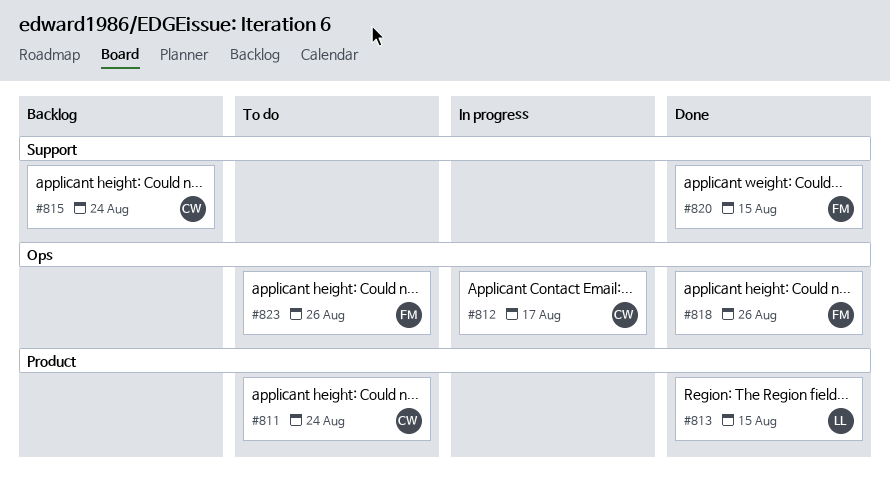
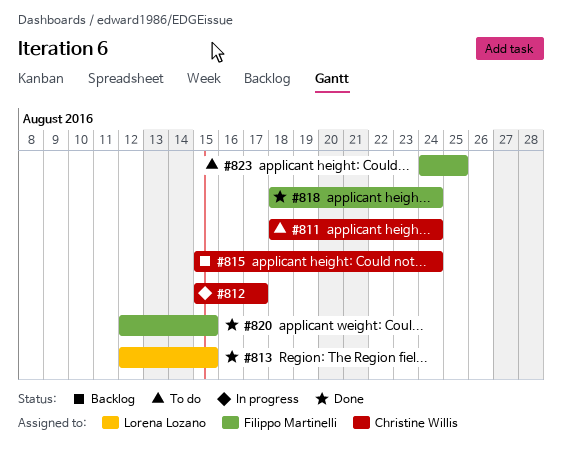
#818, due: Aug 26 -> Aug 24
#823, due: Aug 26 -> Aug 25

